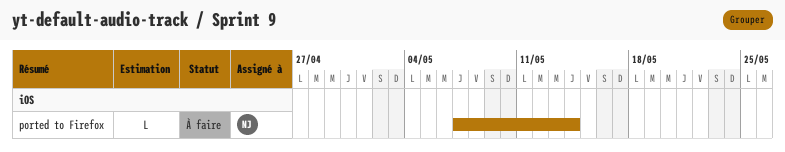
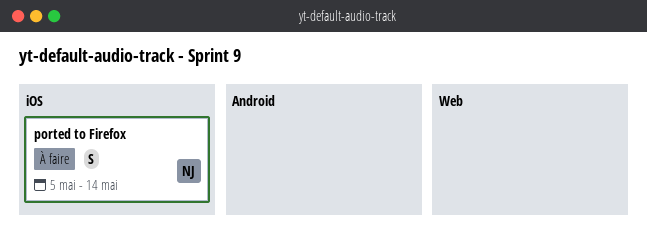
ported to Firefox, estimate: L -> S
ported to Firefox, start: May 7 -> May 5

